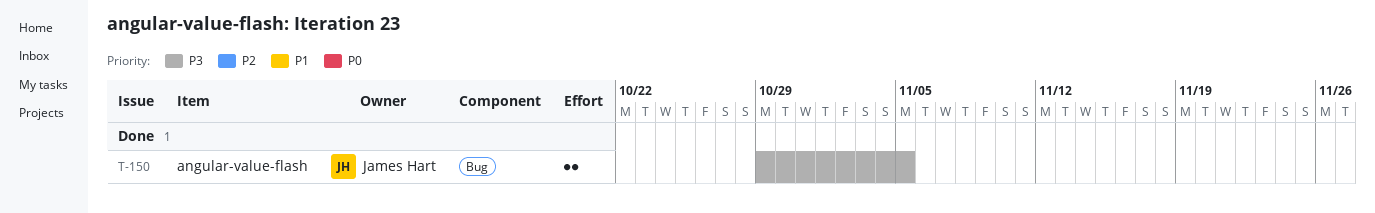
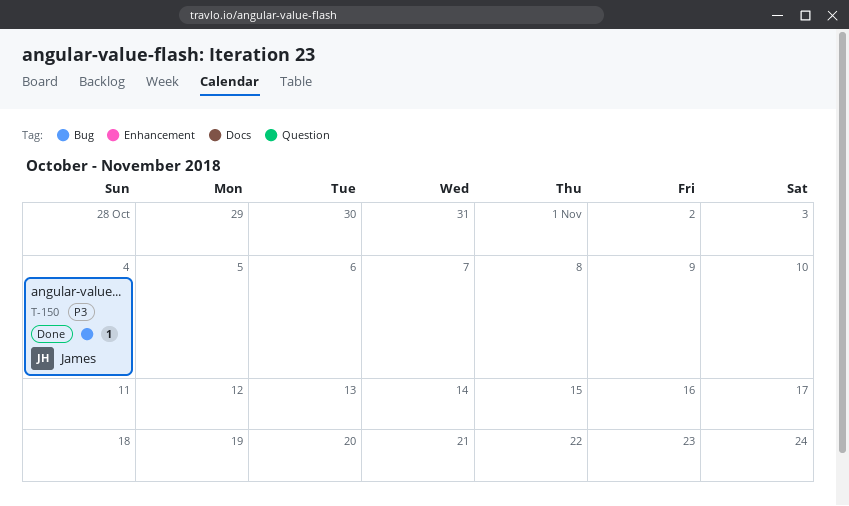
T-150, estimate: 2 -> 1
T-150, due: Nov 5 -> Nov 4

